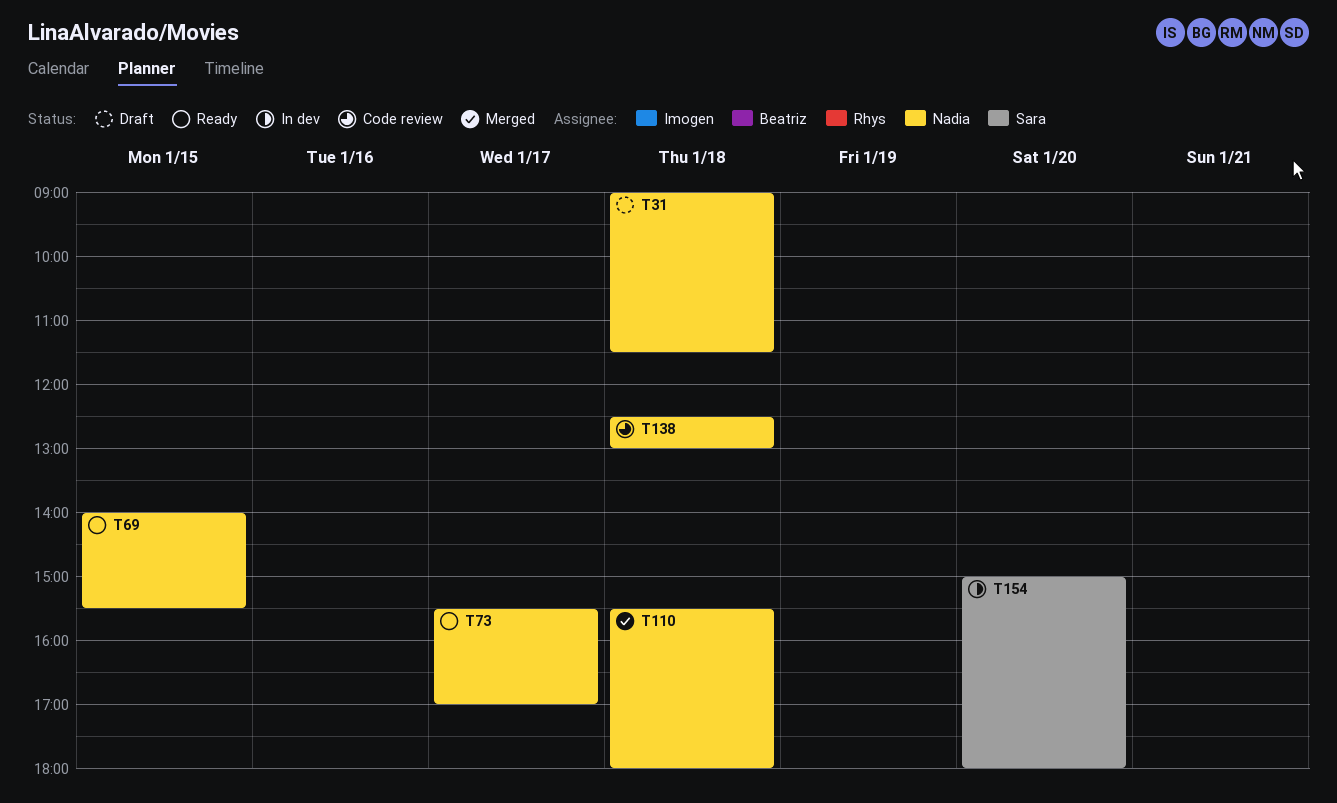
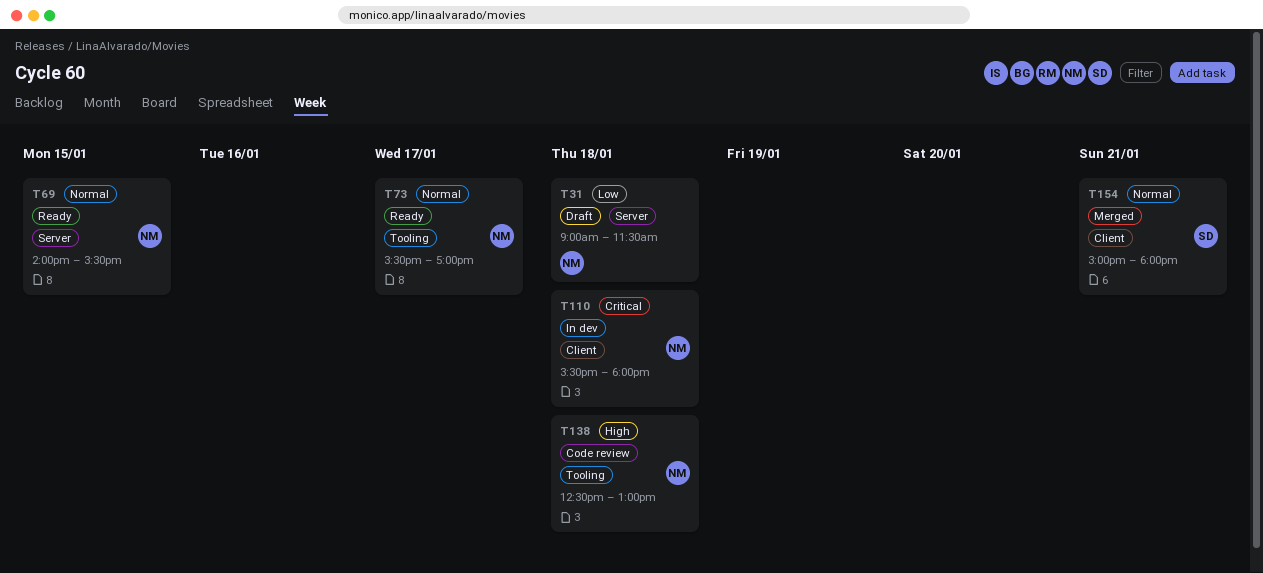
T110, status: Merged -> In dev
T154, status: In dev -> Merged
T154, day: Jan 20 -> Jan 21

